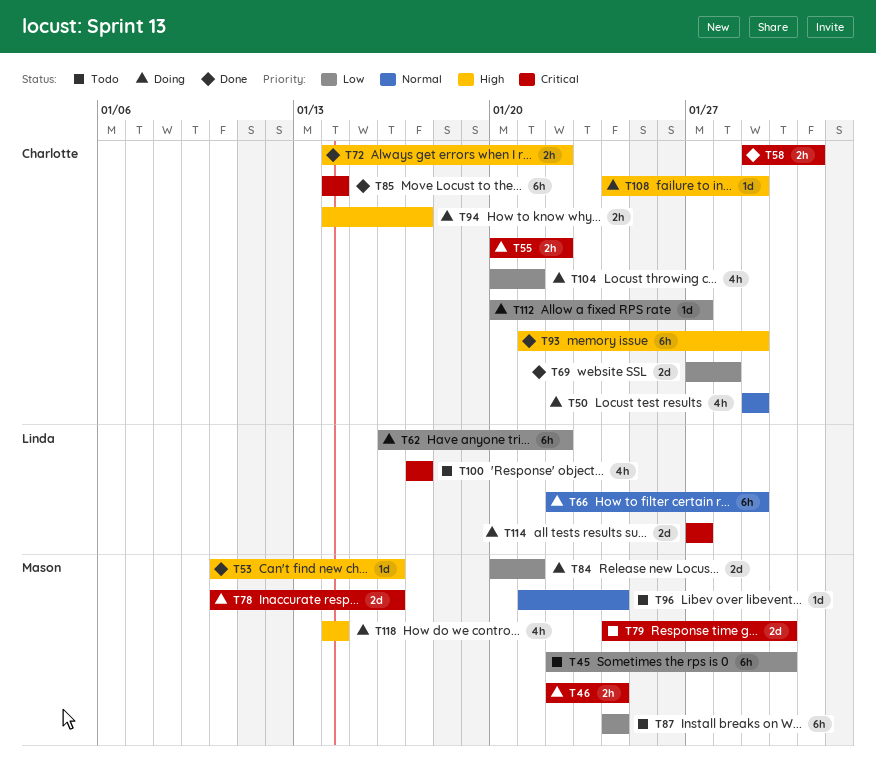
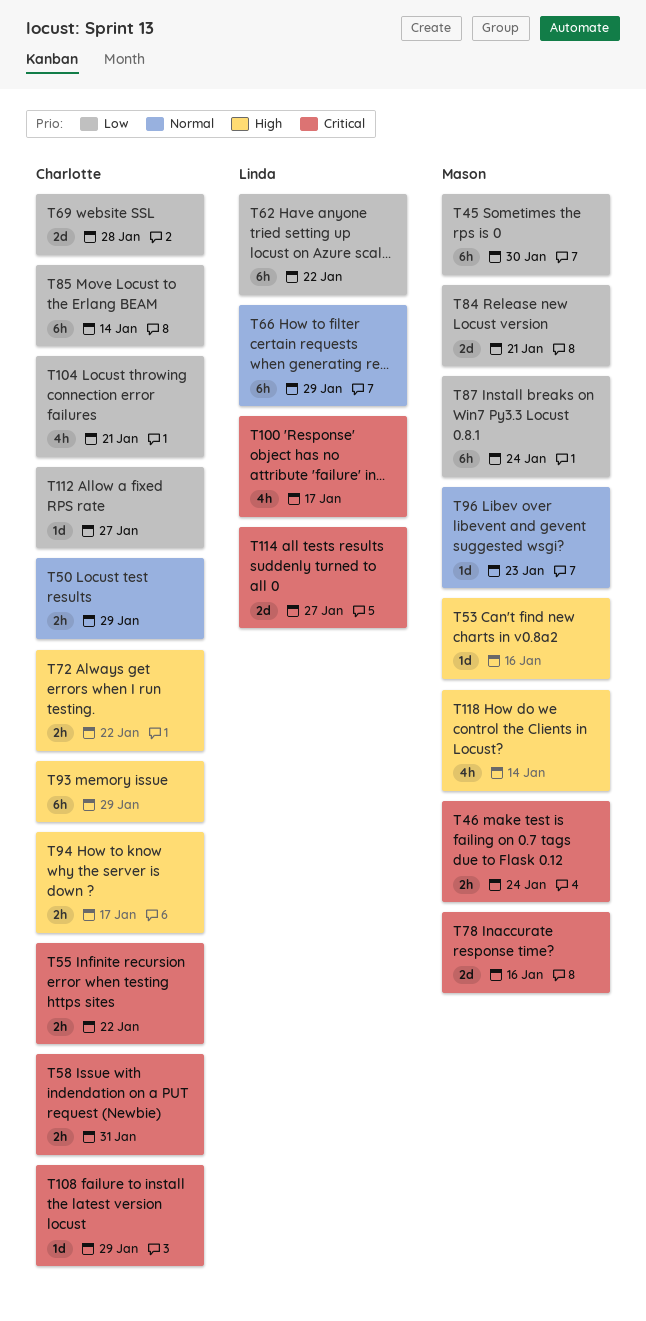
T50, estimate: 4h -> 2h
T79: present -> none
T85, priority: Critical -> Low
T96, due: Jan 24 -> Jan 23
T108, priority: High -> Critical

